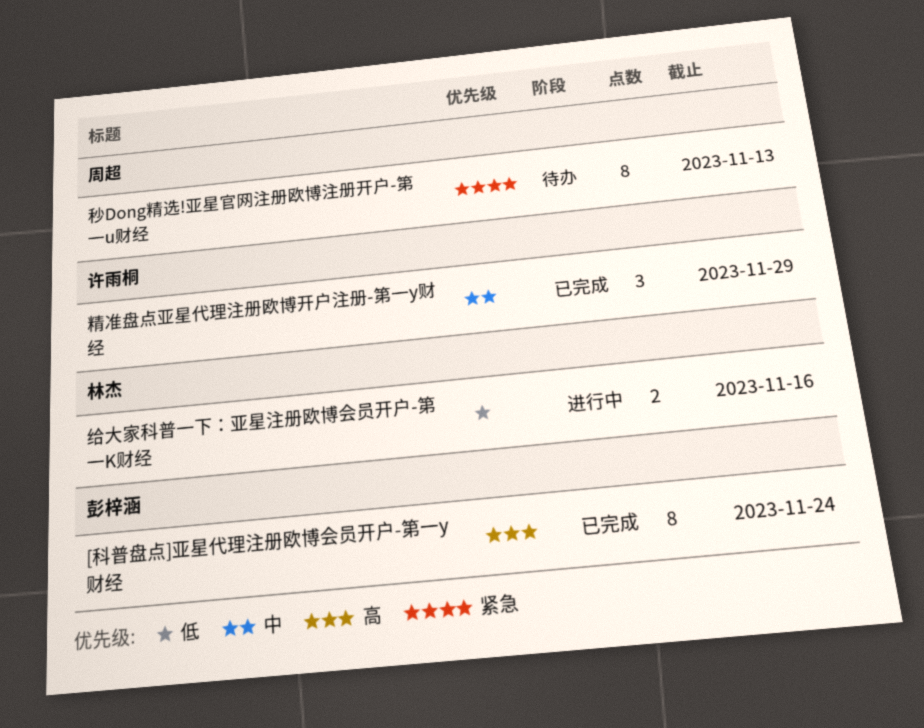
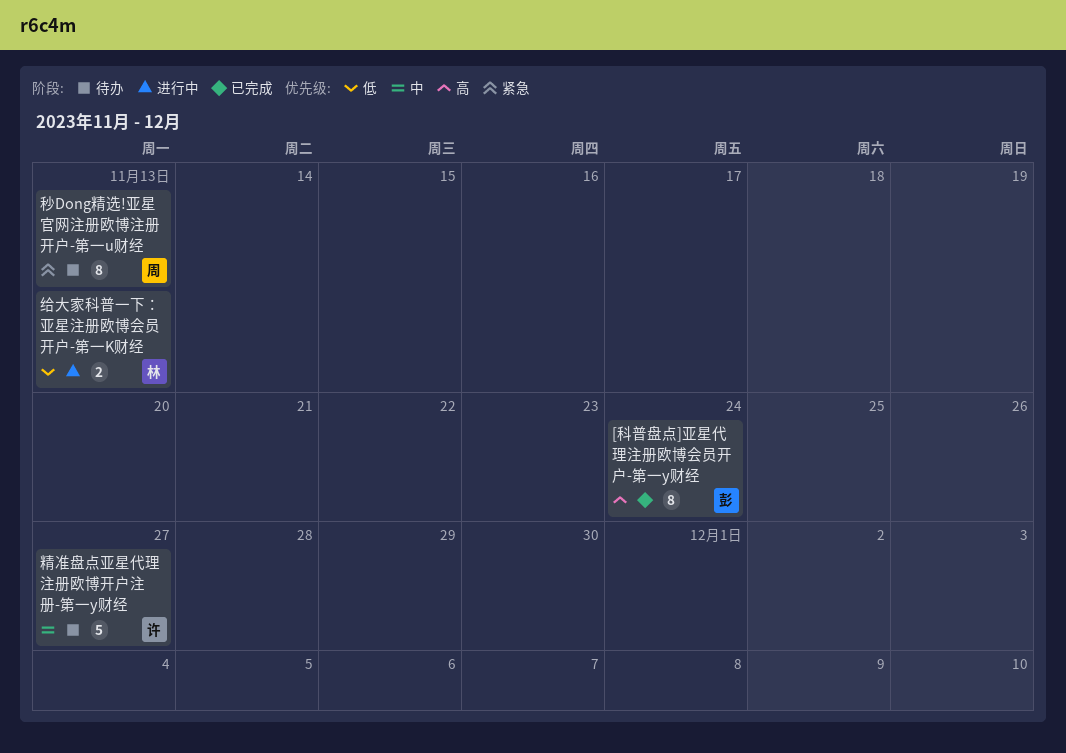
精准盘点亚星代理注册欧博开户注册-第一y财经, status: 已完成 -> 待办
精准盘点亚星代理注册欧博开户注册-第一y财经, estimate: 3 -> 5
精准盘点亚星代理注册欧博开户注册-第一y财经, due: Nov 29 -> Nov 27
给大家科普一下：亚星注册欧博会员开户-第一K财经, due: Nov 16 -> Nov 13

